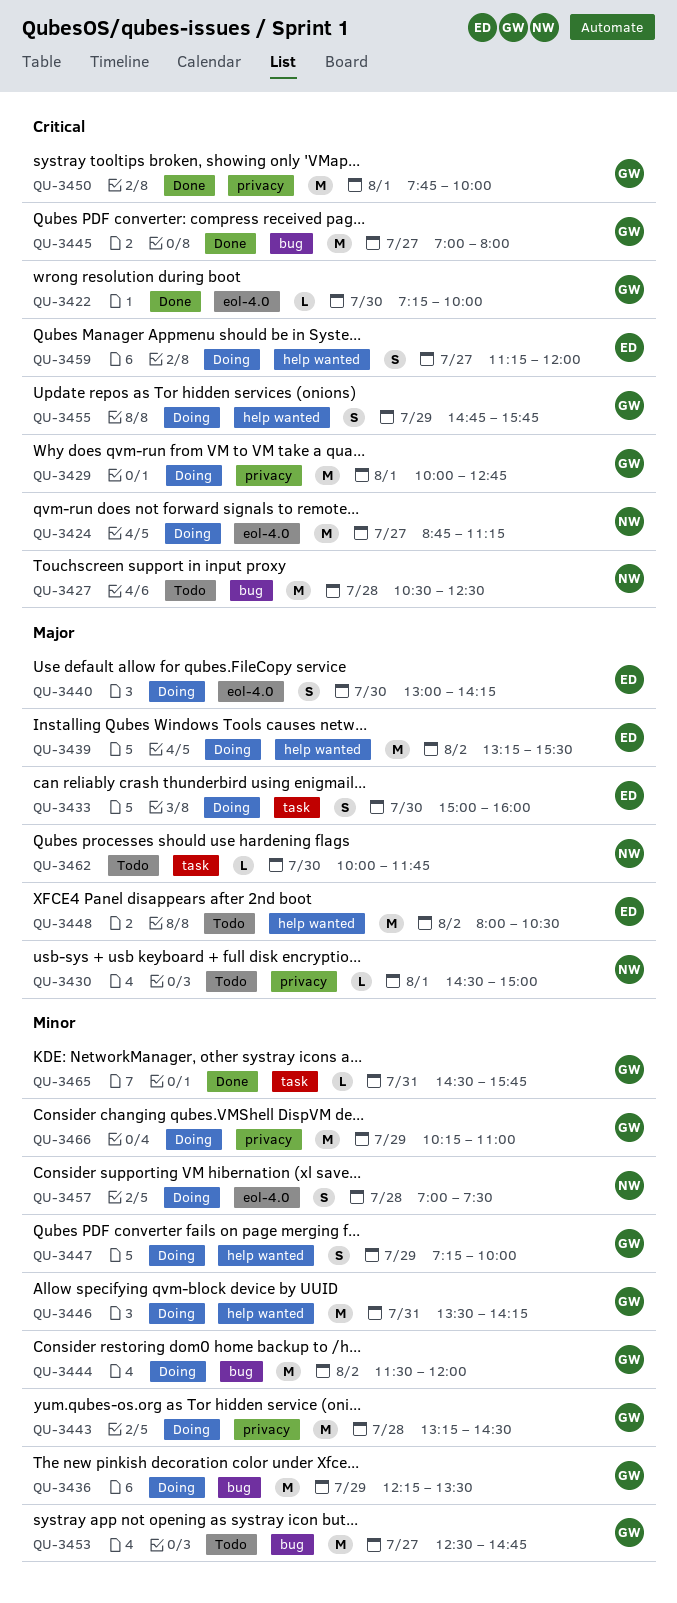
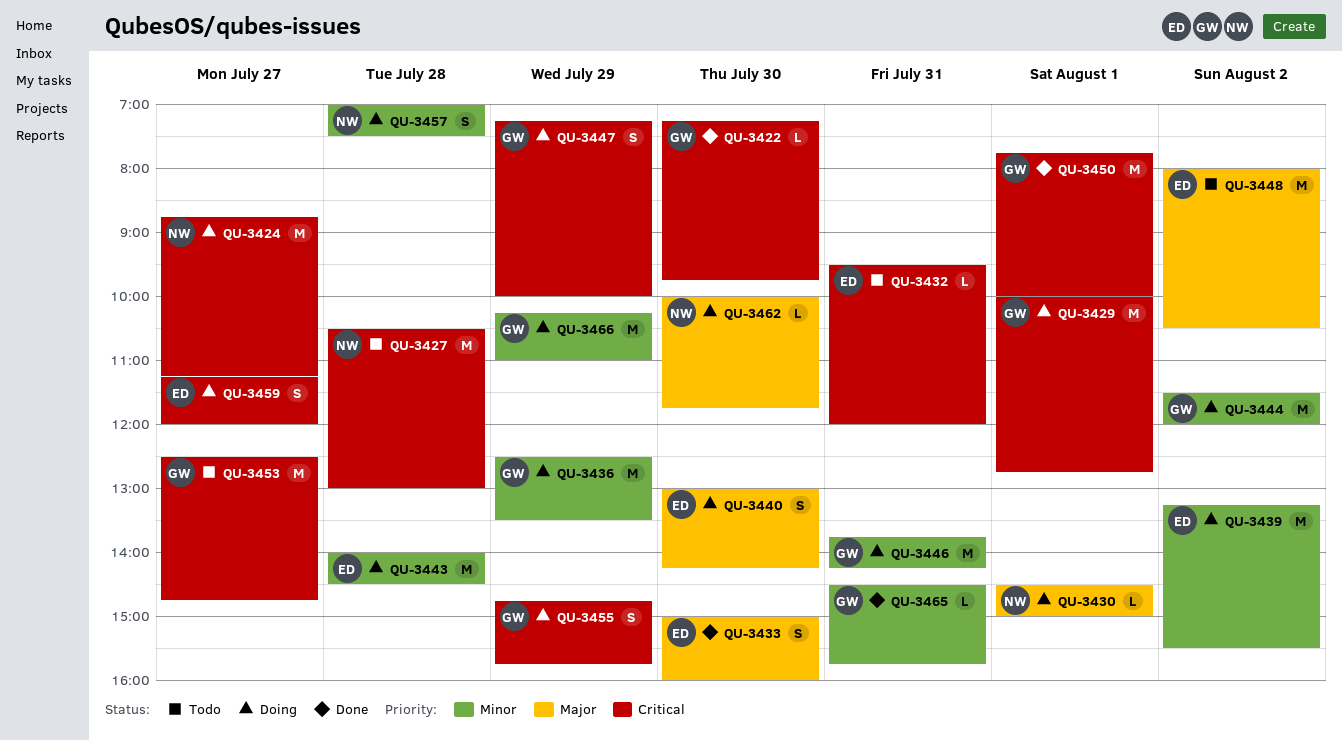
QU-3422, ends: 10:00 -> 09:45
QU-3427, ends: 12:30 -> 13:00
QU-3430, status: Todo -> Doing
QU-3432: none -> present
QU-3433, status: Doing -> Done
QU-3436, begins: 12:15 -> 12:30
QU-3439, priority: Major -> Minor
QU-3443, owner: GW -> ED
QU-3443, begins: 13:15 -> 14:00
QU-3445: present -> none
QU-3446, begins: 13:30 -> 13:45
QU-3447, priority: Minor -> Critical
QU-3453, priority: Minor -> Critical
QU-3462, status: Todo -> Doing

